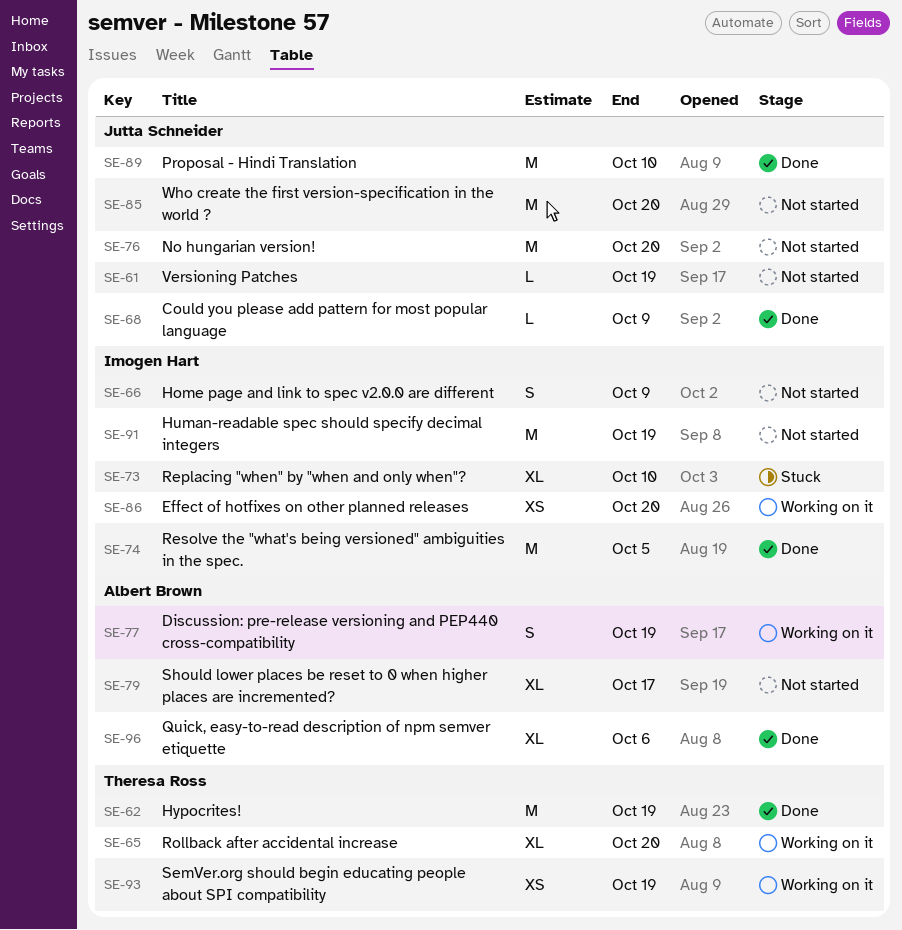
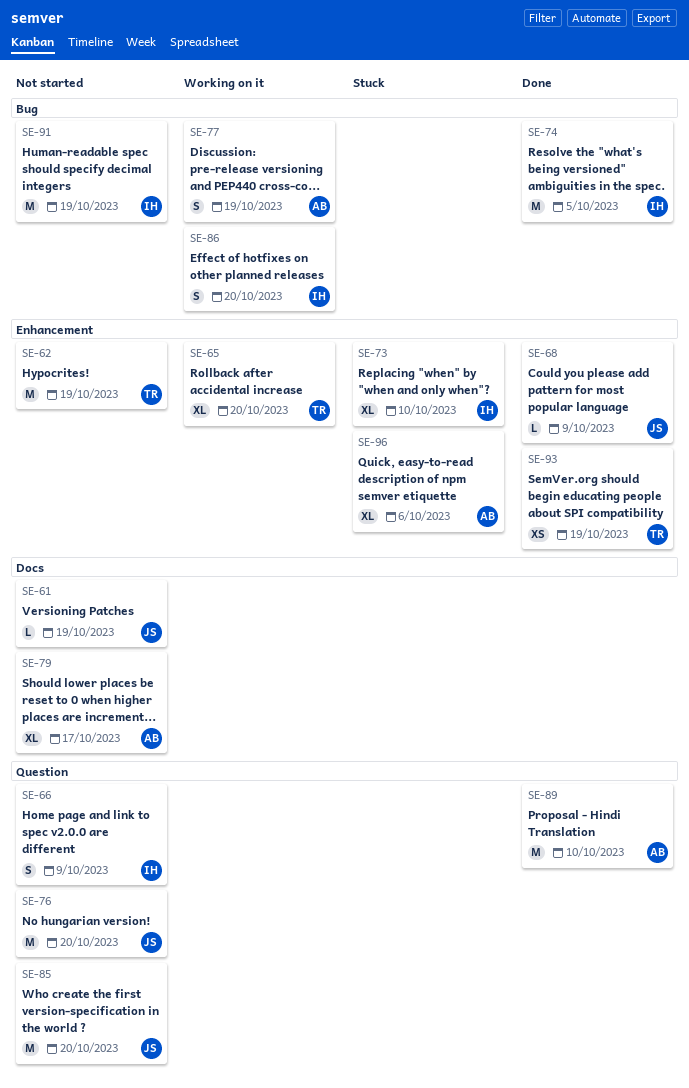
SE-62, status: Done -> Not started
SE-86, estimate: XS -> S
SE-89, owner: Jutta Schneider -> Albert Brown
SE-93, status: Working on it -> Done
SE-96, status: Done -> Stuck

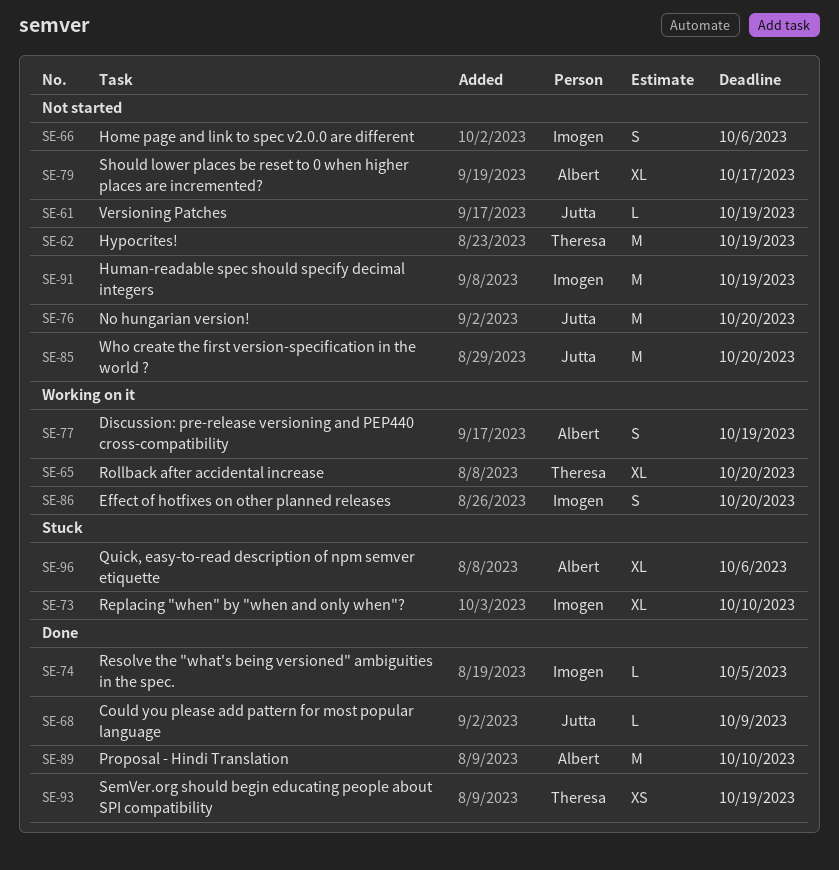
SE-66, due: Oct 9 -> Oct 6
SE-74, estimate: M -> L

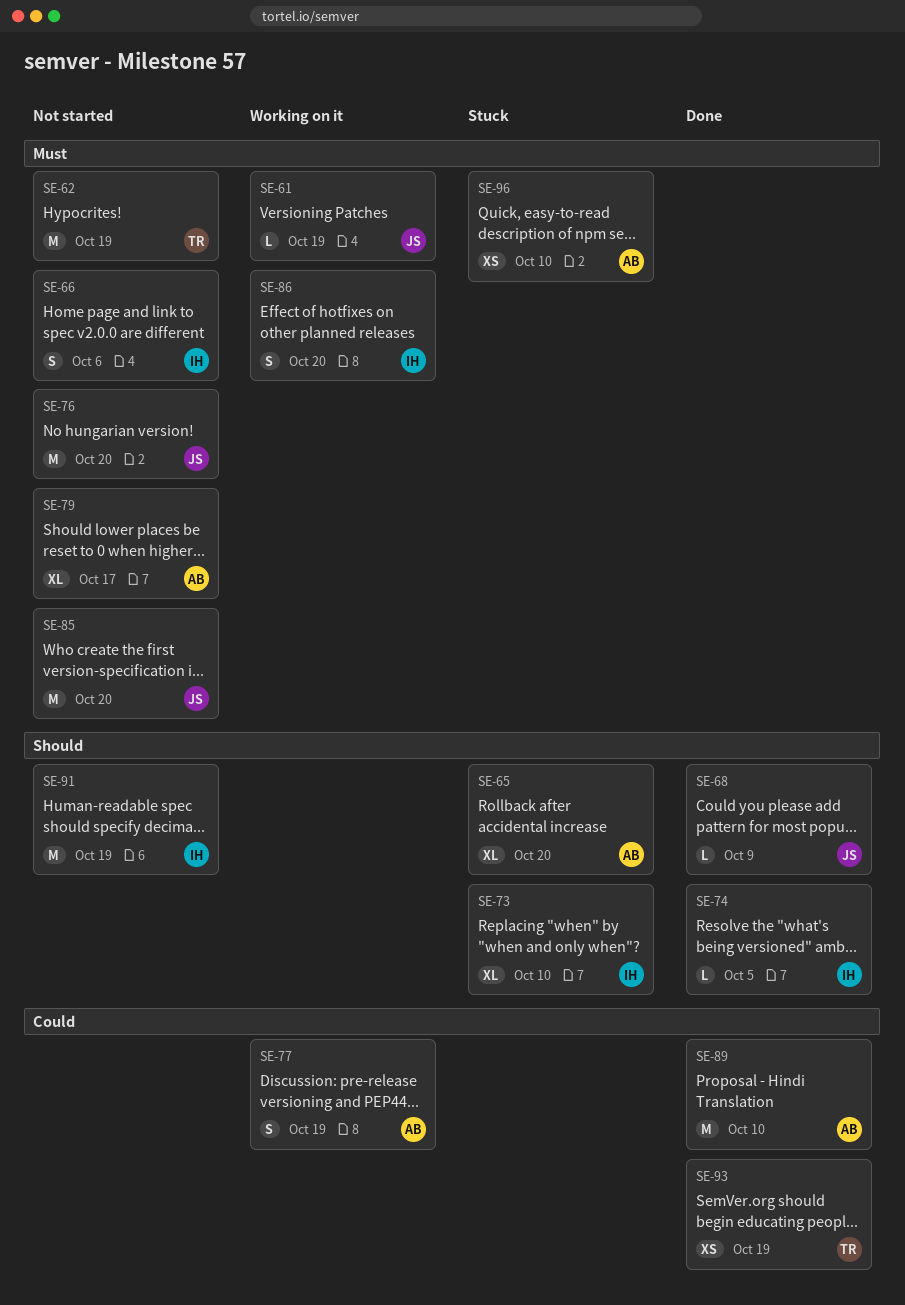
SE-61, status: Not started -> Working on it
SE-65, status: Working on it -> Stuck
SE-65, owner: Theresa -> Albert
SE-96, estimate: XL -> XS
SE-96, due: Oct 6 -> Oct 10

